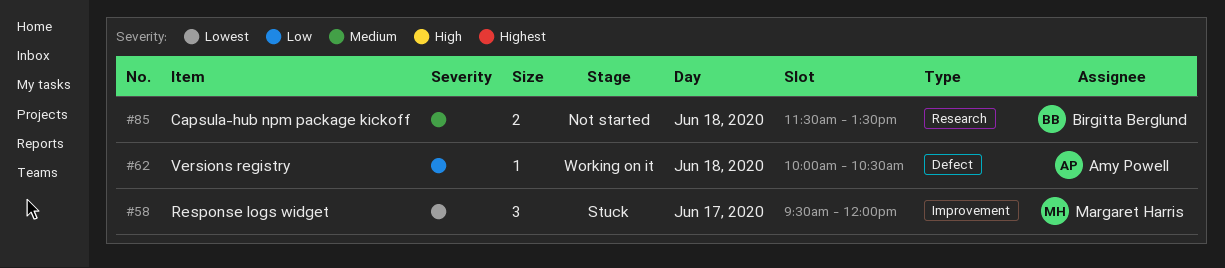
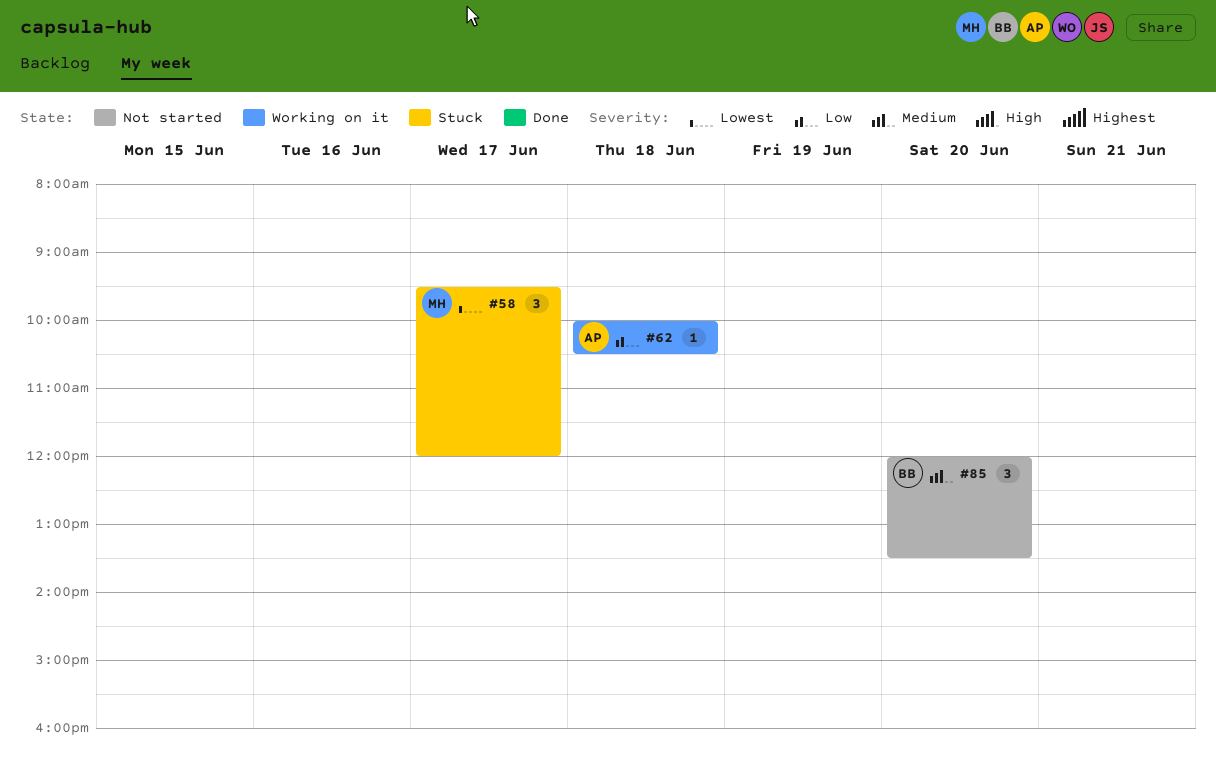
#85, estimate: 2 -> 3
#85, day: Jun 18 -> Jun 20
#85, begins: 11:30 -> 12:00

